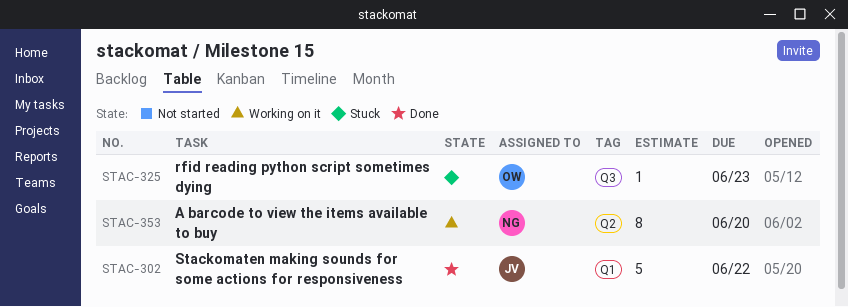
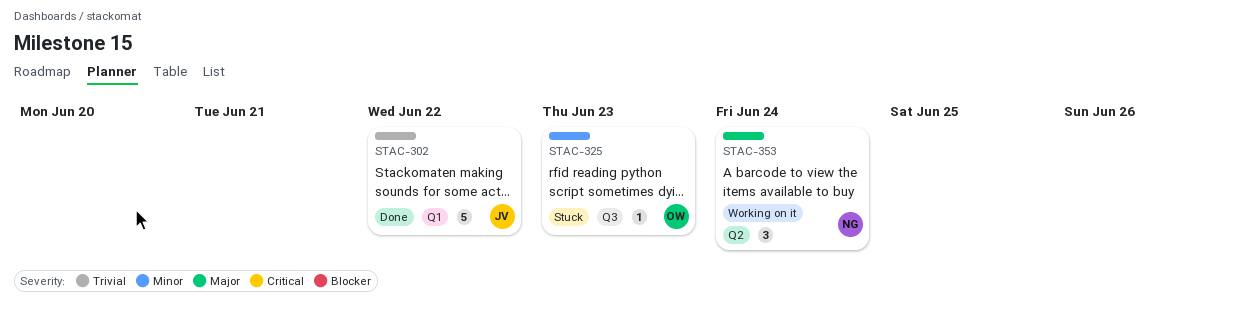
STAC-353, estimate: 8 -> 3
STAC-353, due: Jun 20 -> Jun 24

